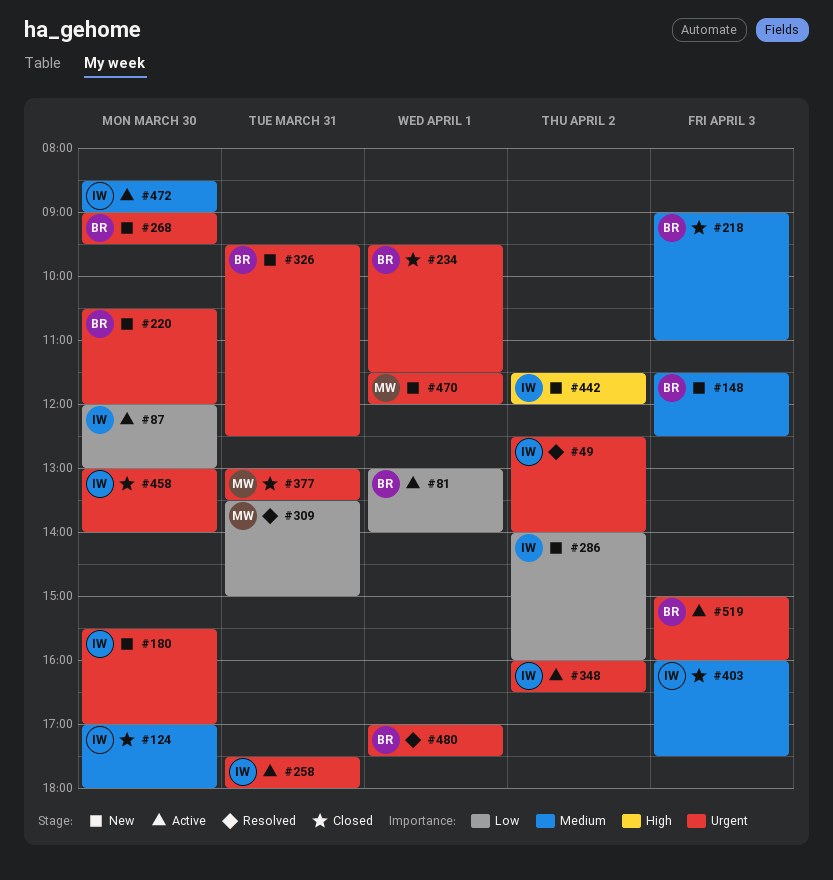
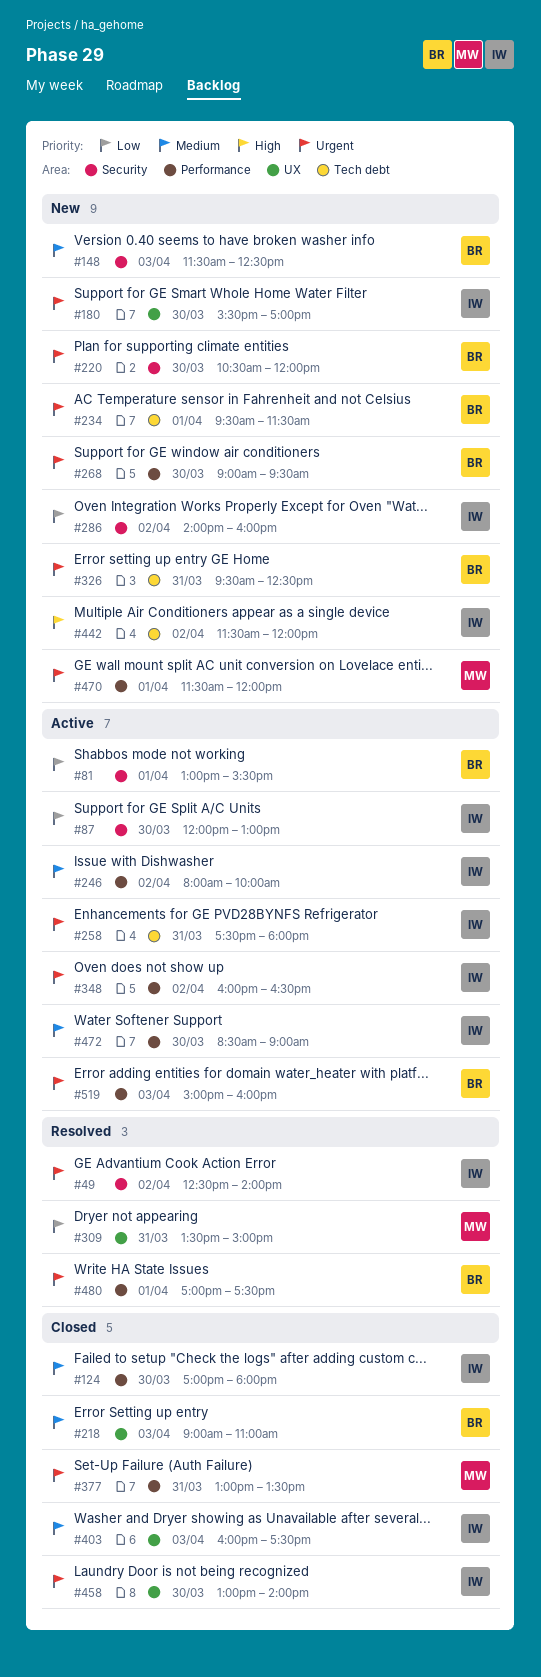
#81, ends: 14:00 -> 15:30
#234, status: Closed -> New
#246: none -> present

